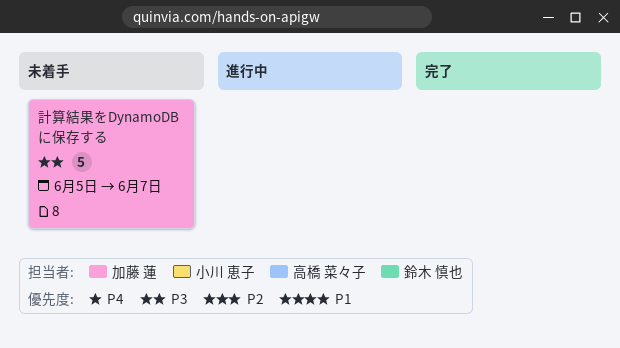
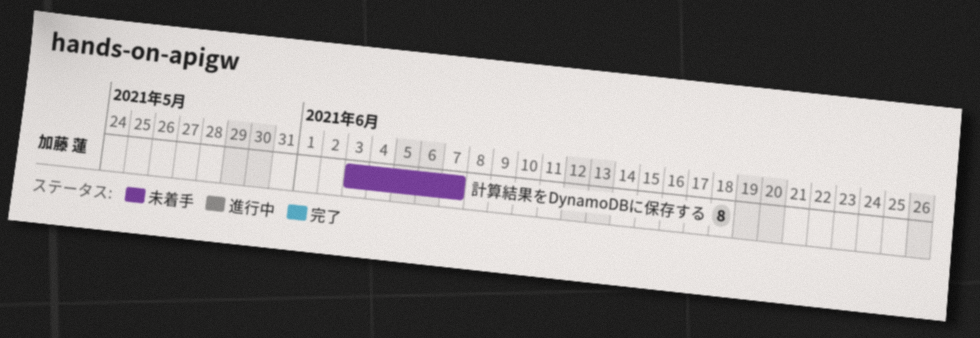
計算結果をDynamoDBに保存する, estimate: 5 -> 8
計算結果をDynamoDBに保存する, start: Jun 5 -> Jun 3

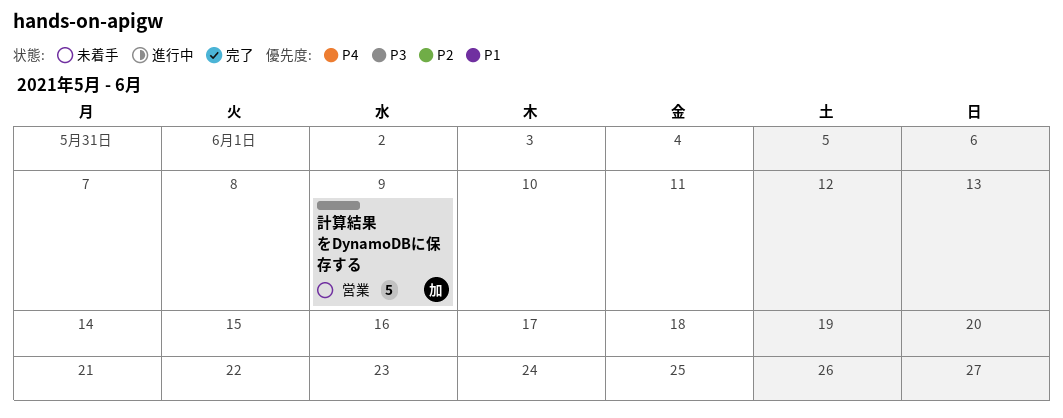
計算結果をDynamoDBに保存する, estimate: 8 -> 5
計算結果をDynamoDBに保存する, due: Jun 7 -> Jun 9

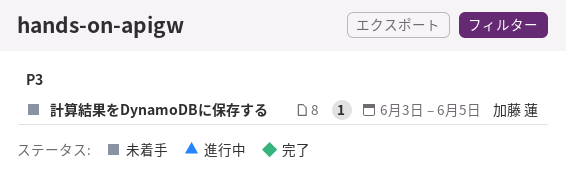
計算結果をDynamoDBに保存する, estimate: 5 -> 1
計算結果をDynamoDBに保存する, due: Jun 9 -> Jun 5

